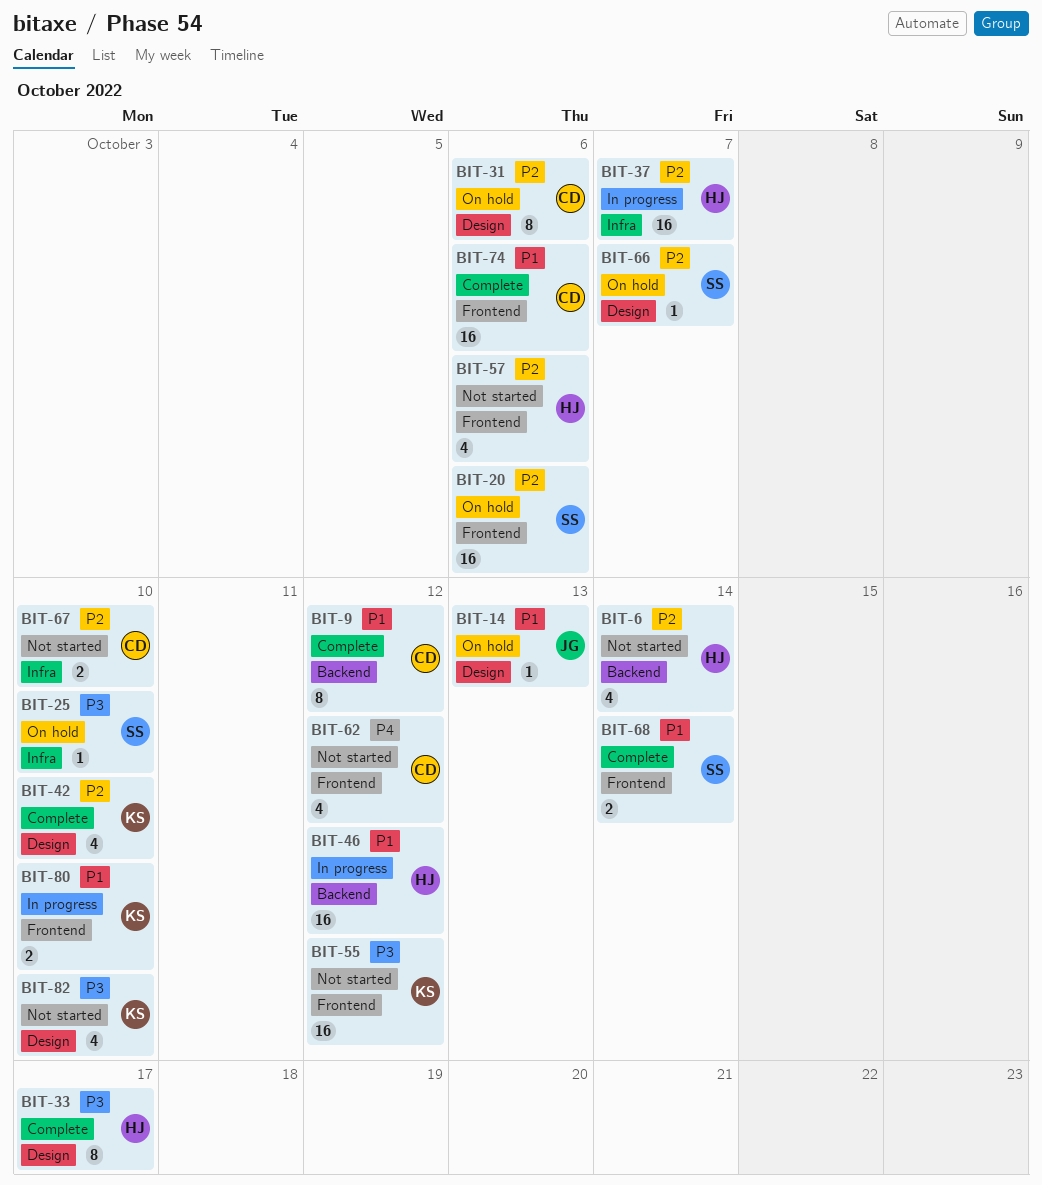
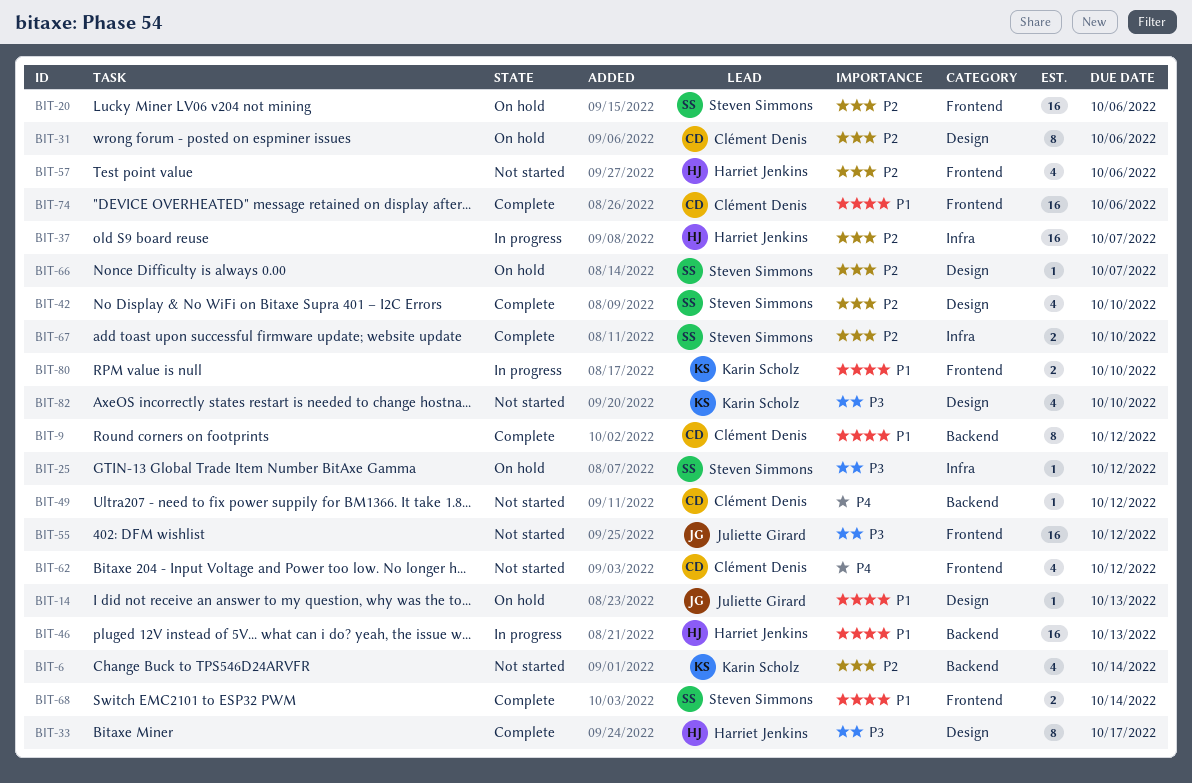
BIT-6, owner: Harriet Jenkins -> Karin Scholz
BIT-25, due: Oct 10 -> Oct 12
BIT-42, owner: Karin Scholz -> Steven Simmons
BIT-46, due: Oct 12 -> Oct 13
BIT-49: none -> present
BIT-55, owner: Karin Scholz -> Juliette Girard
BIT-67, status: Not started -> Complete
BIT-67, owner: Clément Denis -> Steven Simmons

